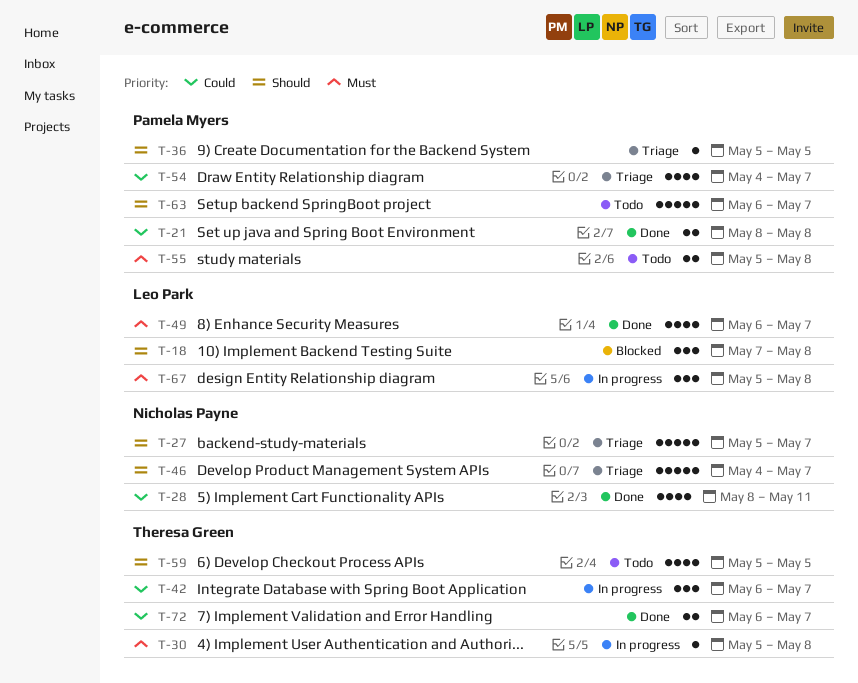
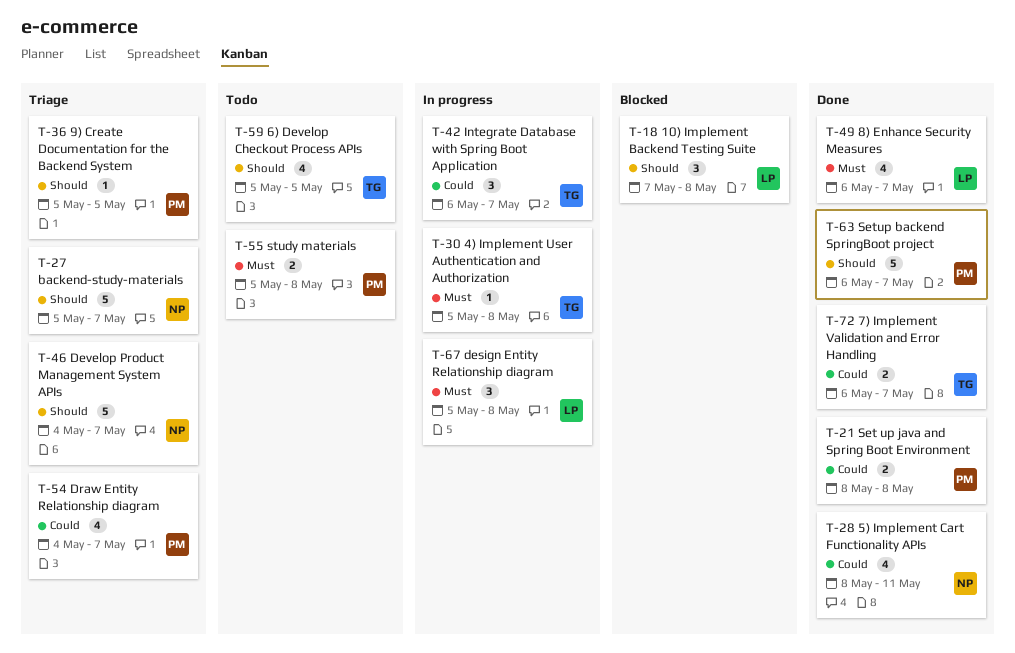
T-63, status: Todo -> Done

